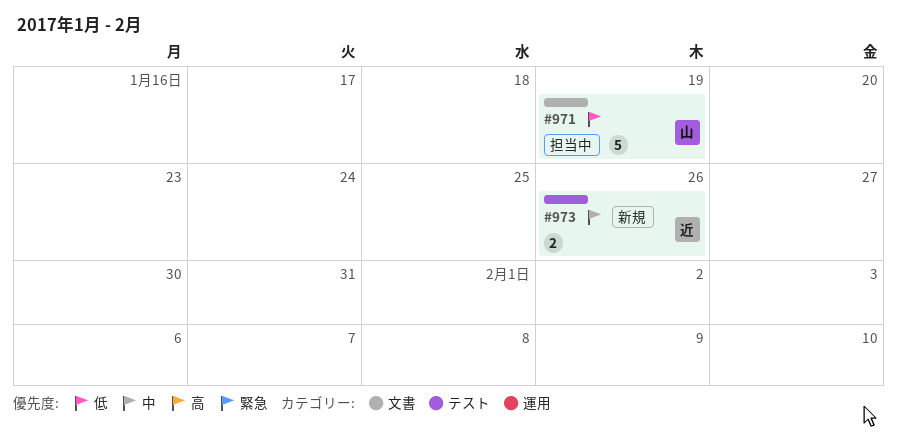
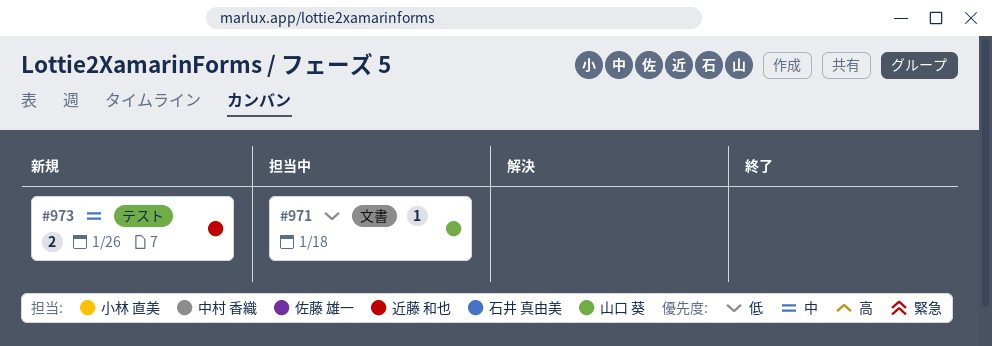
#971, estimate: 5 -> 1
#971, due: Jan 19 -> Jan 18

